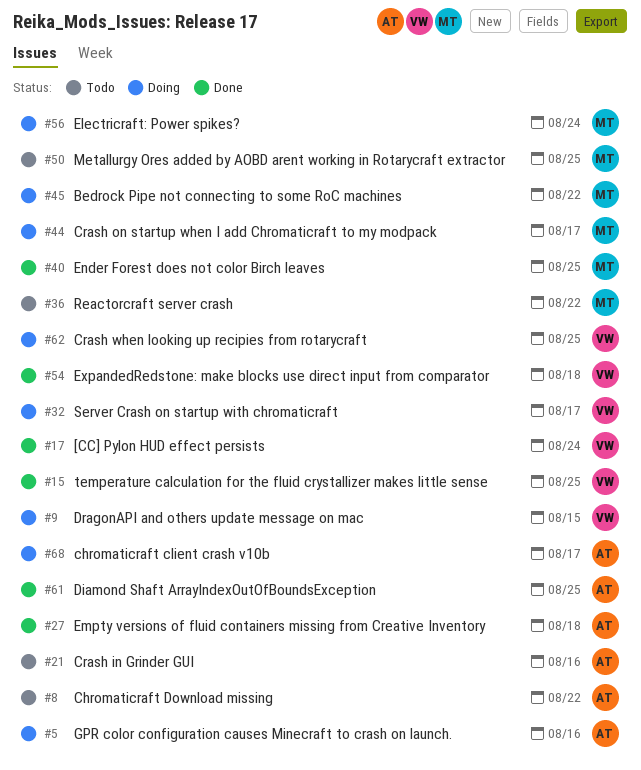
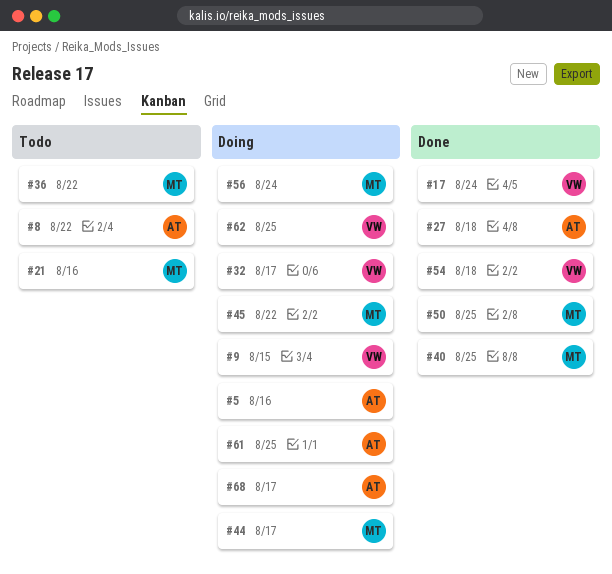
#15: present -> none
#21, owner: AT -> MT
#50, status: Todo -> Done
#61, status: Done -> Doing

